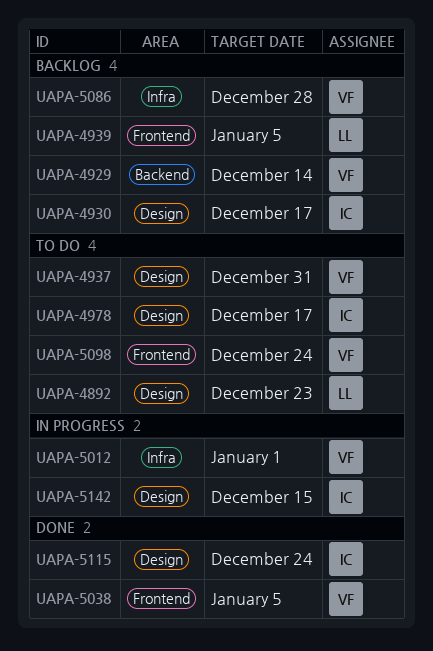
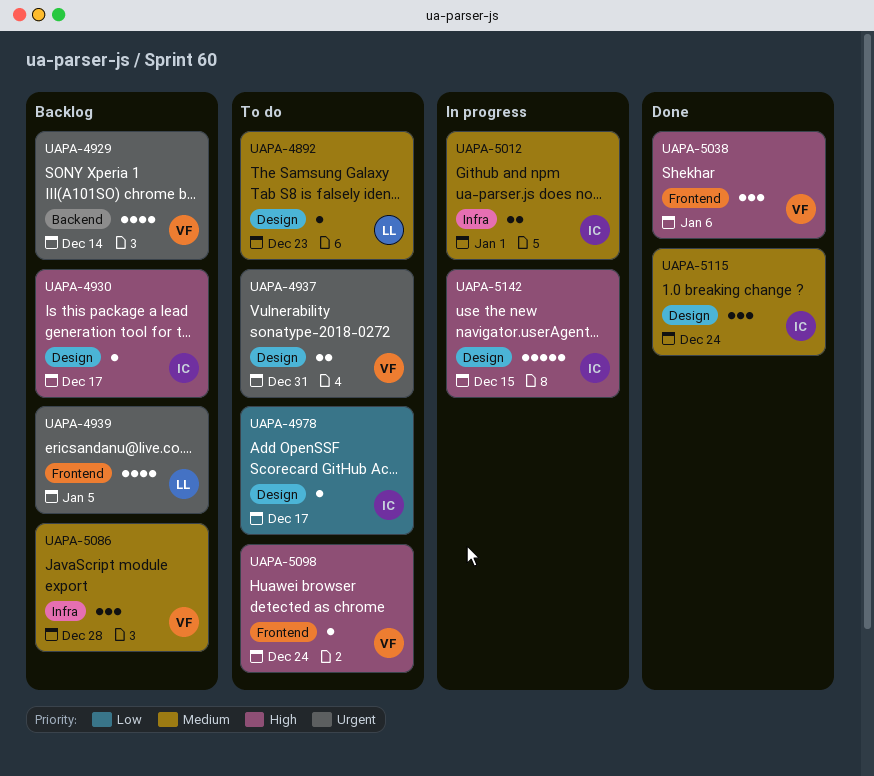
UAPA-5012, owner: VF -> IC
UAPA-5038, due: Jan 5 -> Jan 6

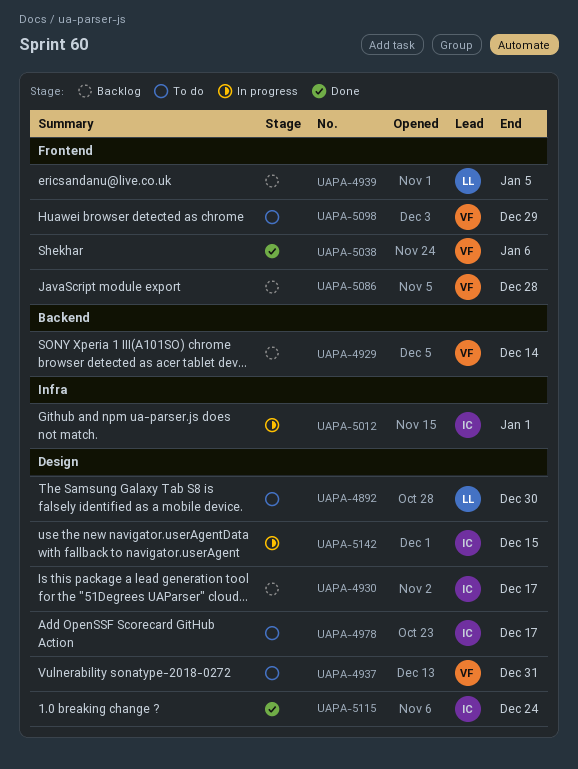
UAPA-4892, due: Dec 23 -> Dec 30
UAPA-5086, label: Infra -> Frontend
UAPA-5098, due: Dec 24 -> Dec 29

